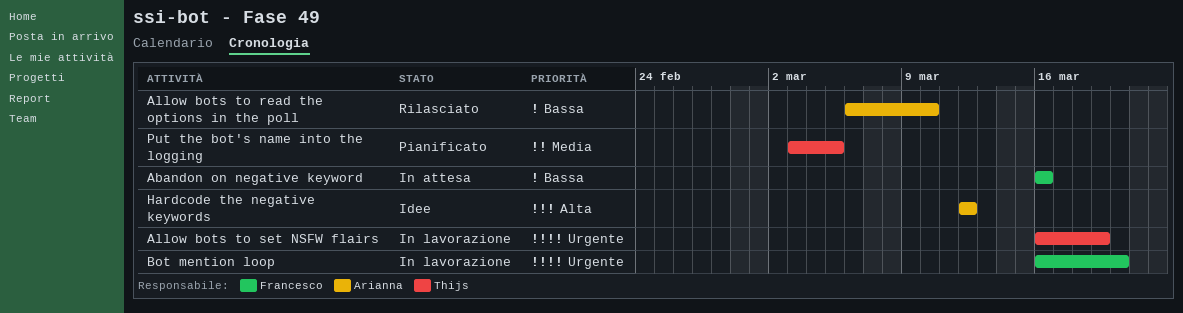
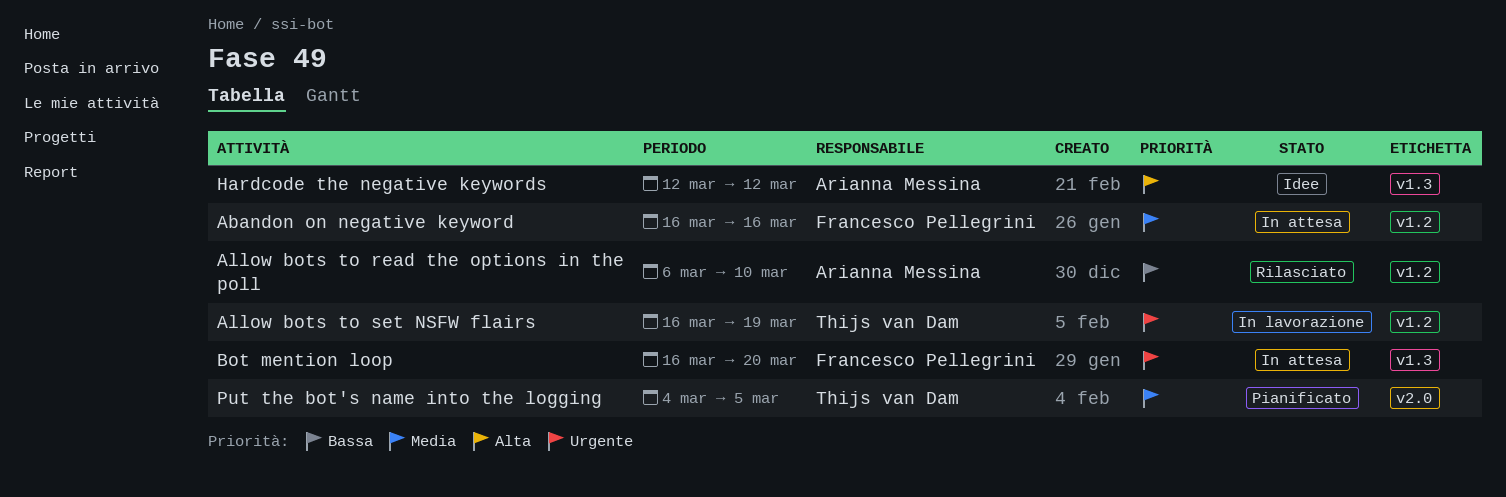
Abandon on negative keyword, priority: Bassa -> Media
Bot mention loop, status: In lavorazione -> In attesa
Put the bot's name into the logging, start: Mar 3 -> Mar 4

